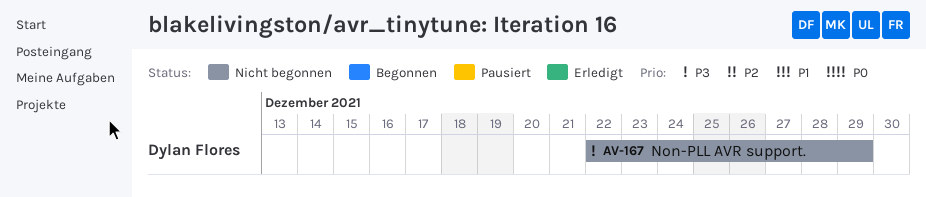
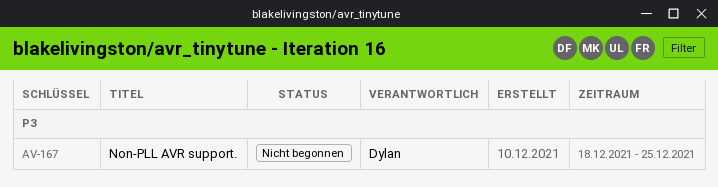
AV-167, start: Dec 22 -> Dec 18
AV-167, due: Dec 29 -> Dec 25

